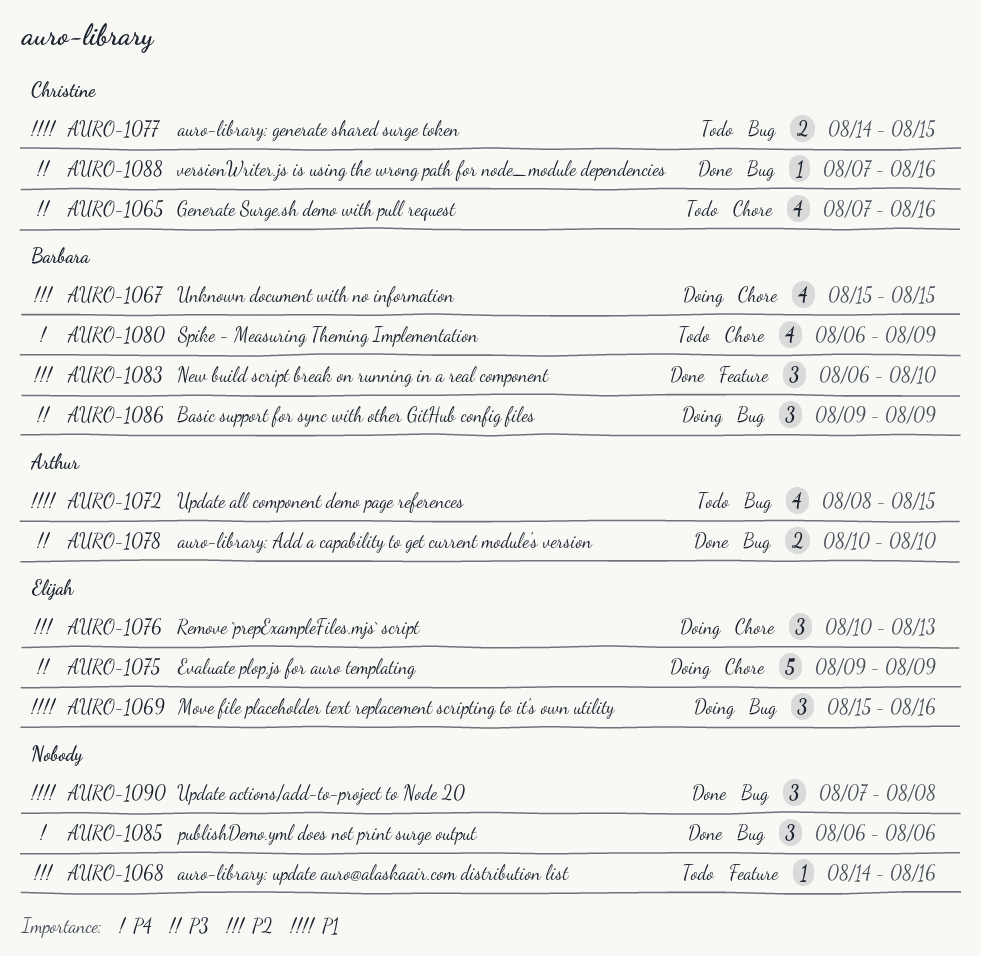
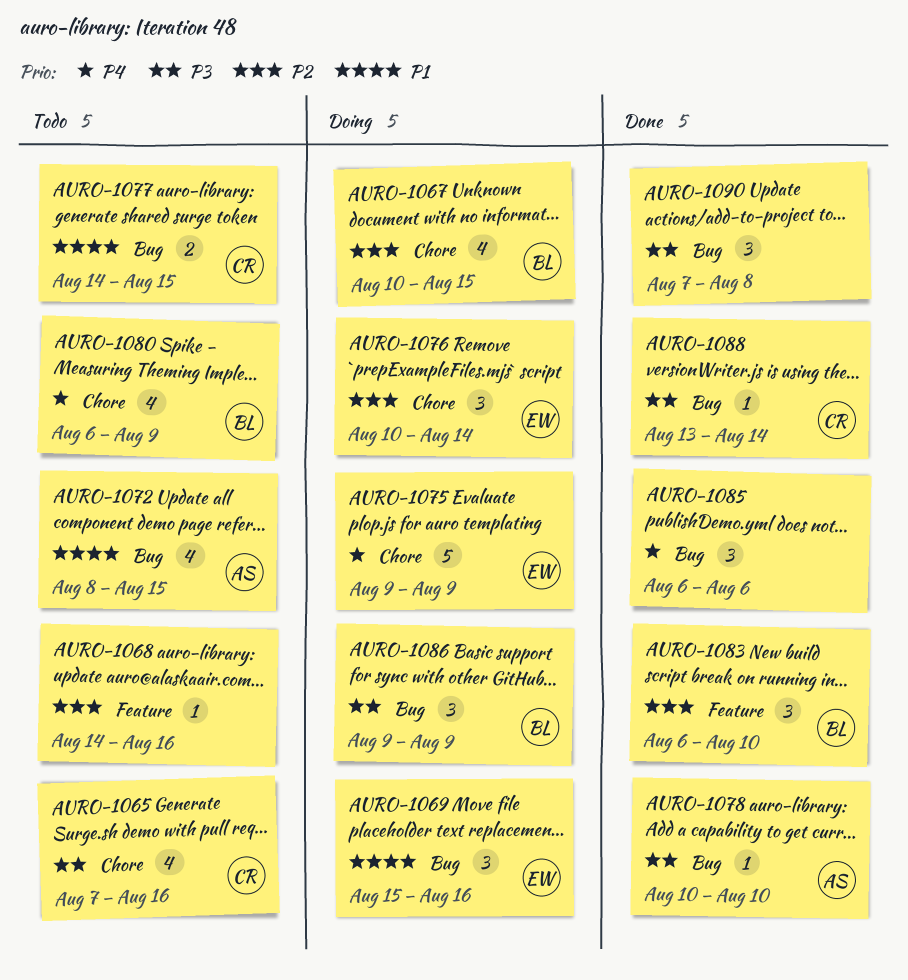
AURO-1067, start: Aug 15 -> Aug 10
AURO-1075, priority: P3 -> P4
AURO-1076, due: Aug 13 -> Aug 14
AURO-1078, estimate: 2 -> 1
AURO-1088, start: Aug 7 -> Aug 13
AURO-1088, due: Aug 16 -> Aug 14
AURO-1090, priority: P1 -> P3

